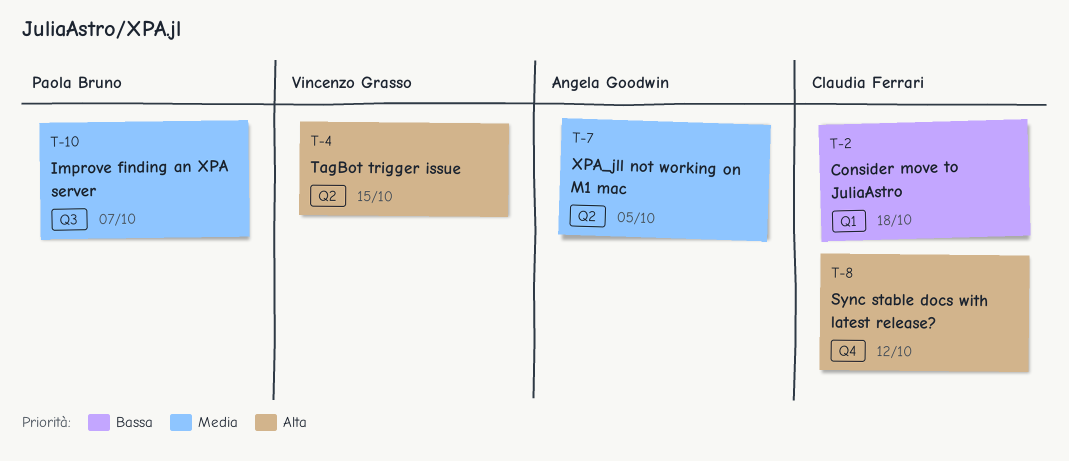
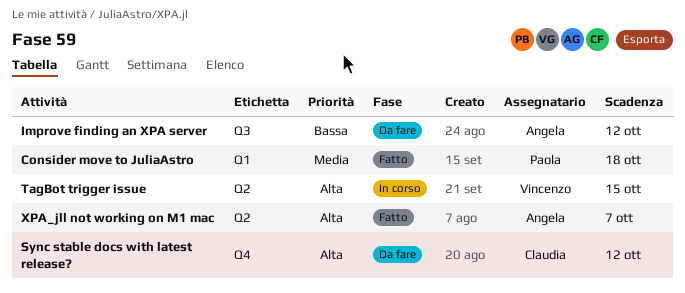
Consider move to JuliaAstro, owner: Claudia Ferrari -> Paola Bruno
Consider move to JuliaAstro, priority: Bassa -> Media
Improve finding an XPA server, owner: Paola Bruno -> Angela Goodwin
Improve finding an XPA server, priority: Media -> Bassa
Improve finding an XPA server, due: Oct 7 -> Oct 12
XPA_jll not working on M1 mac, priority: Media -> Alta
XPA_jll not working on M1 mac, due: Oct 5 -> Oct 7

